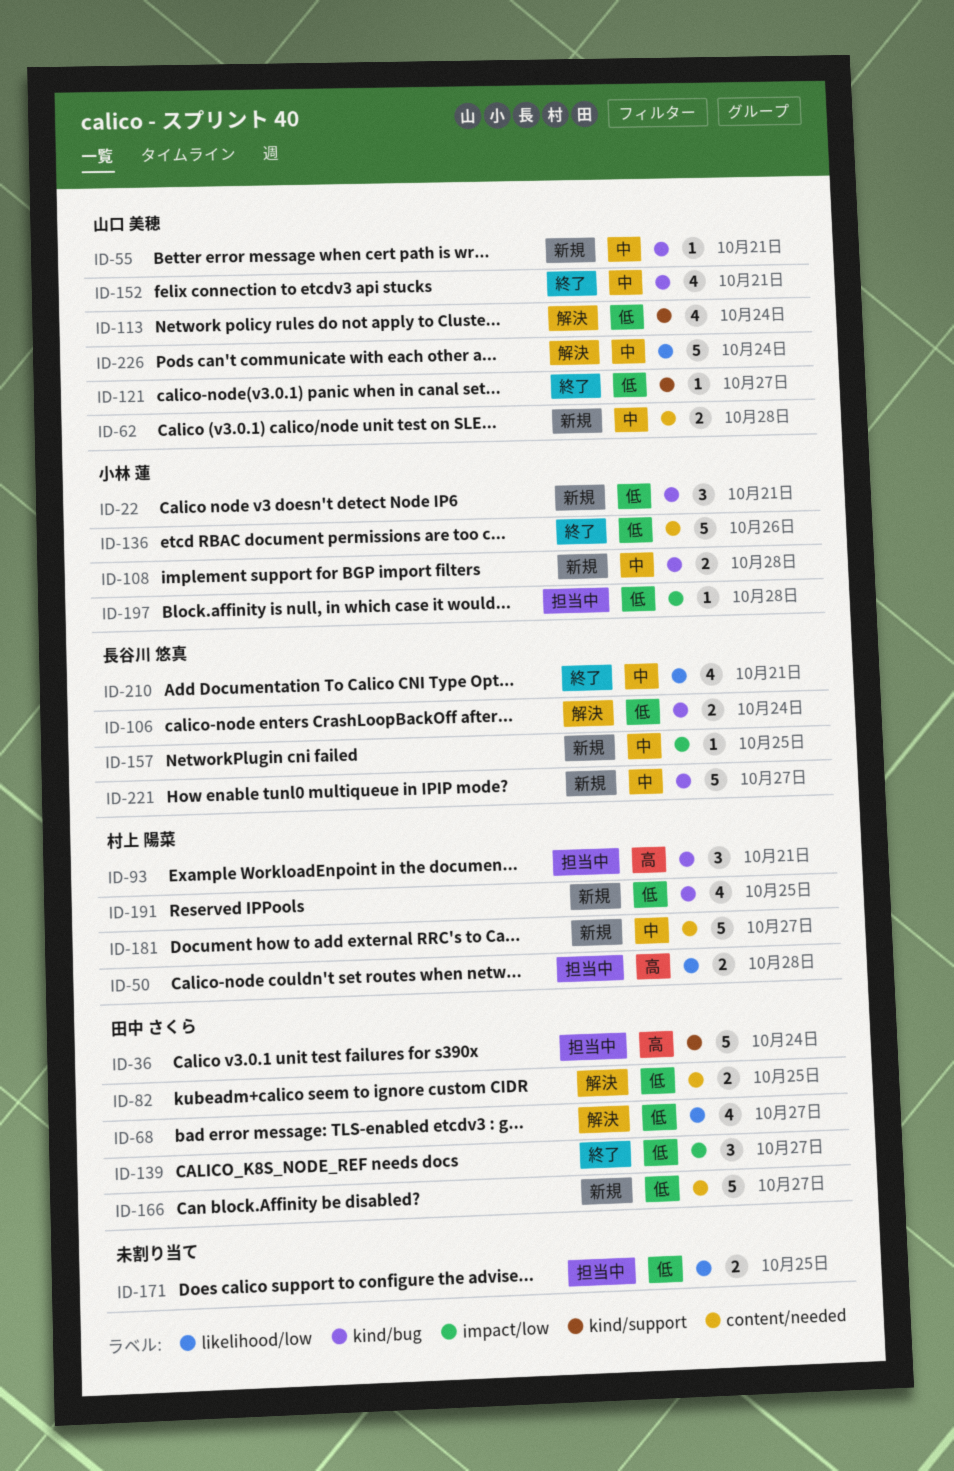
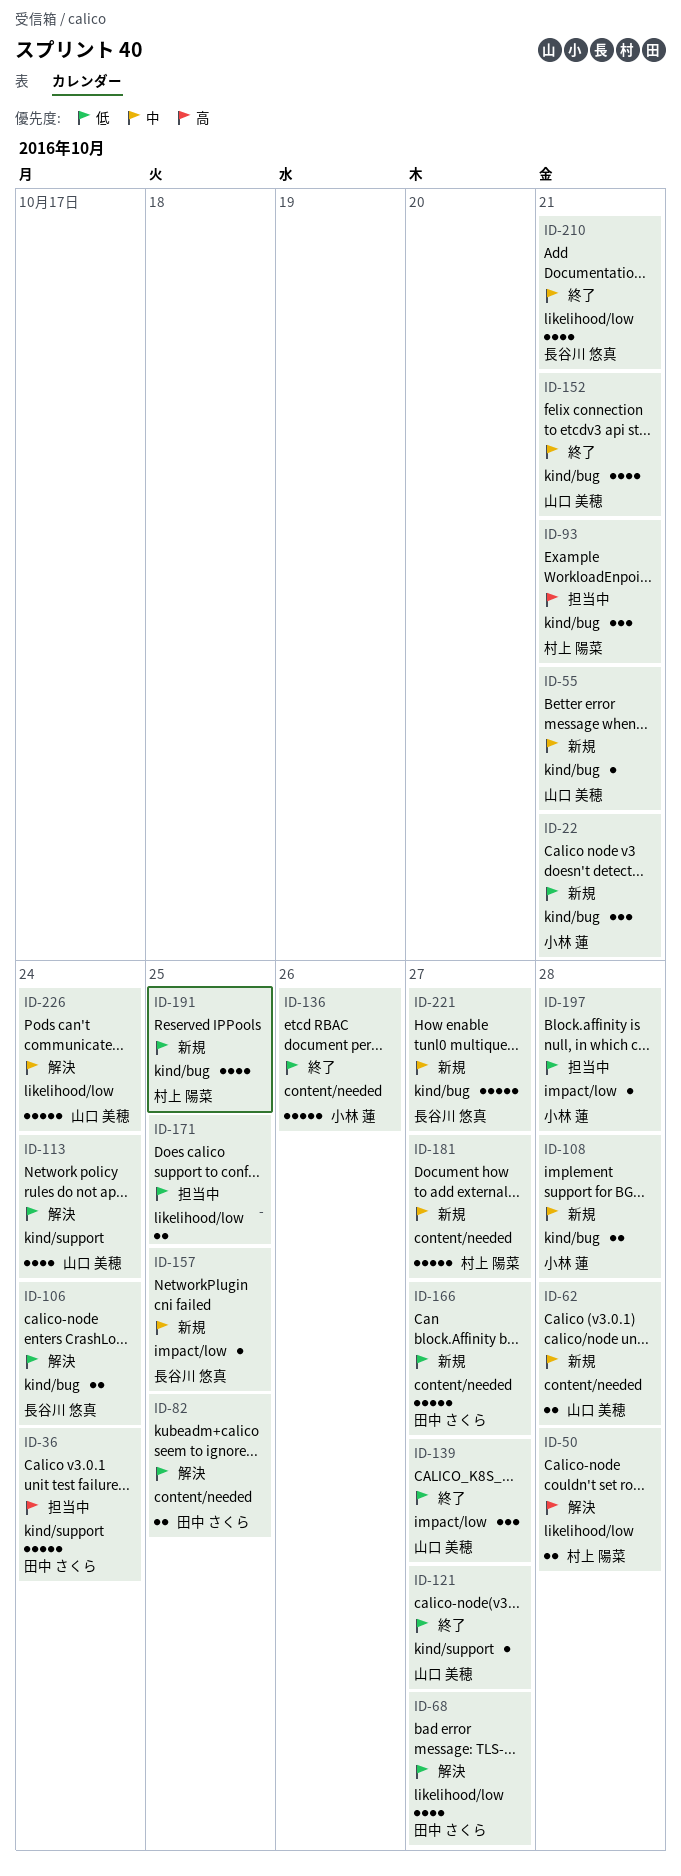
ID-50, status: 担当中 -> 解決
ID-139, owner: 田中 さくら -> 山口 美穂

